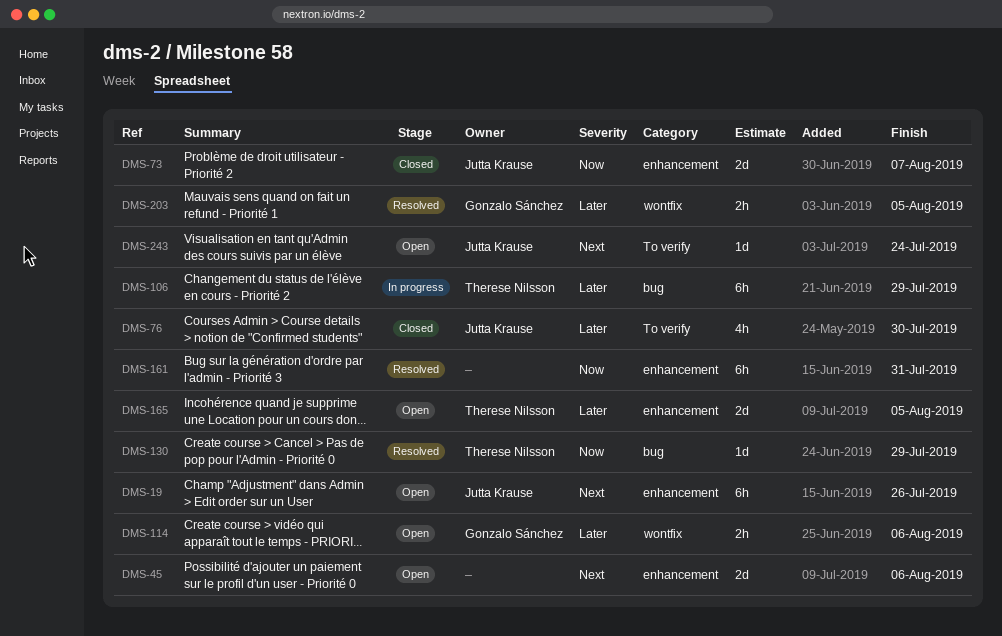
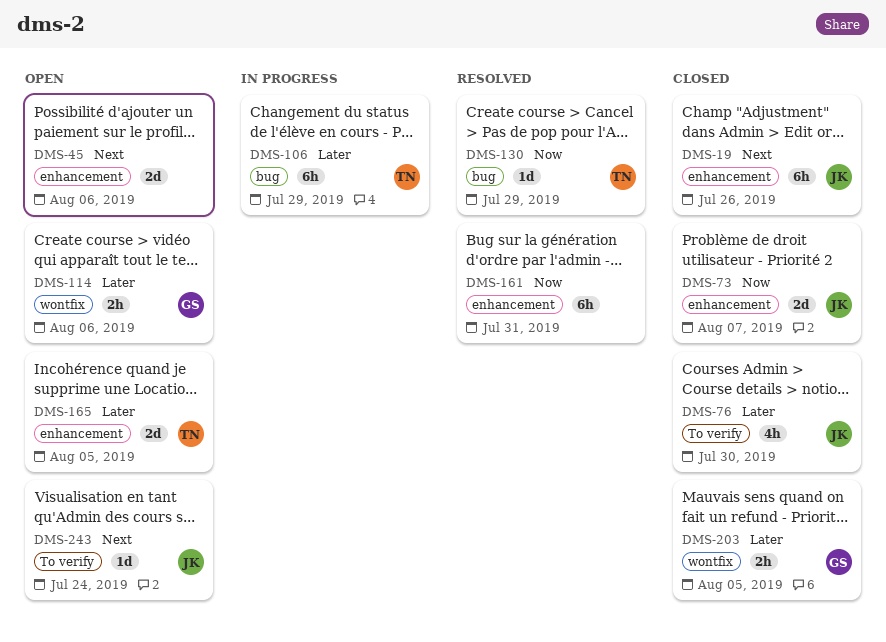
DMS-19, status: Open -> Closed
DMS-203, status: Resolved -> Closed

